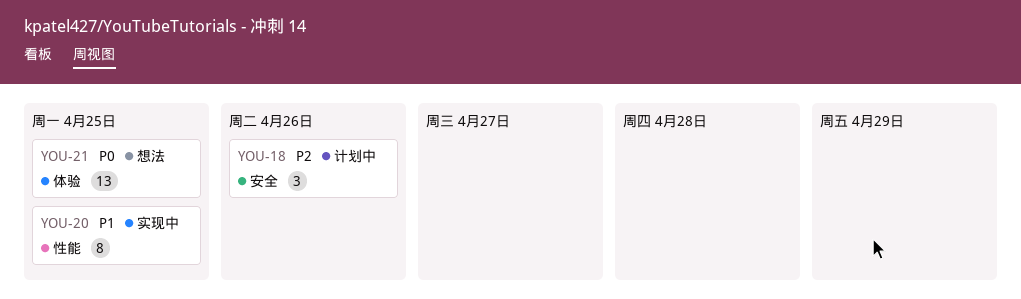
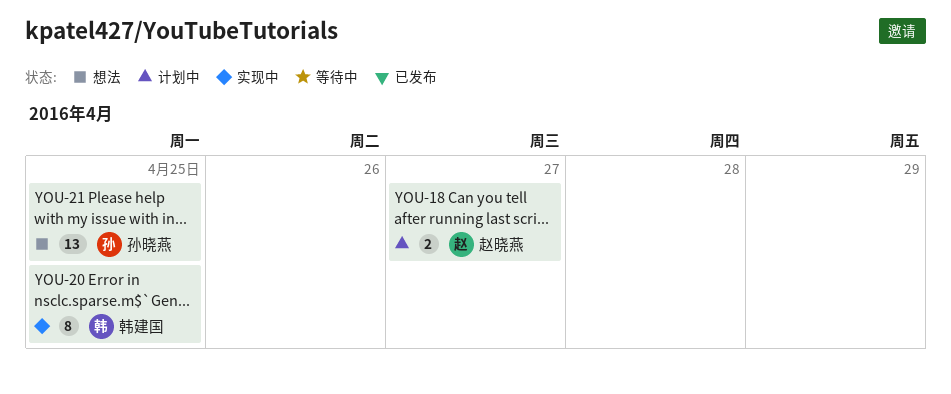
YOU-18, estimate: 3 -> 2
YOU-18, due: Apr 26 -> Apr 27

